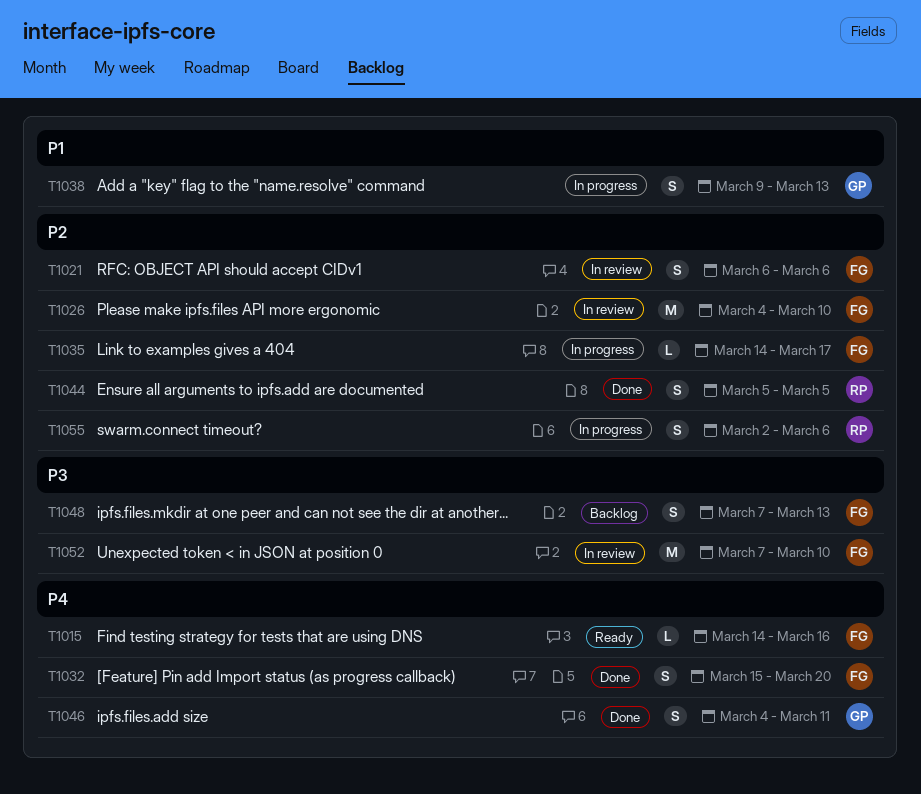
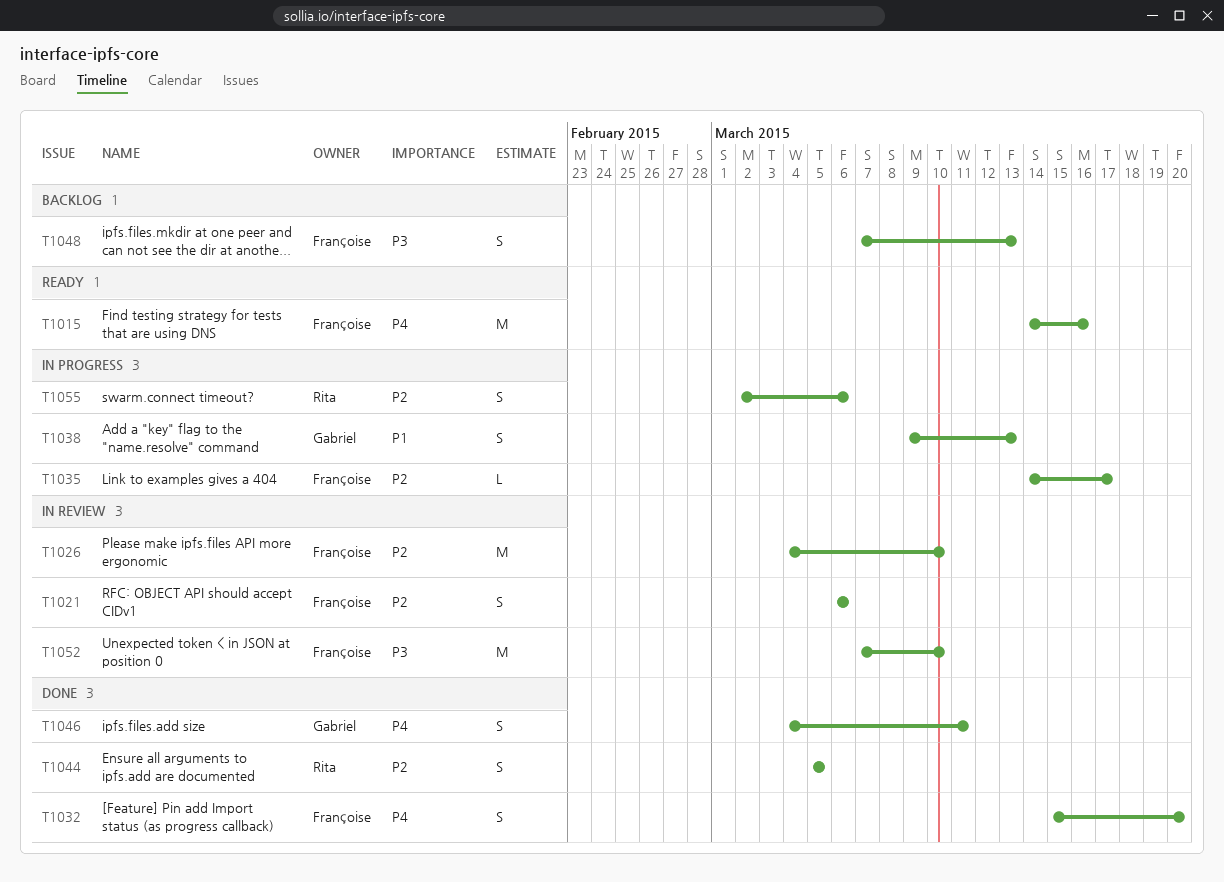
T1015, estimate: L -> M

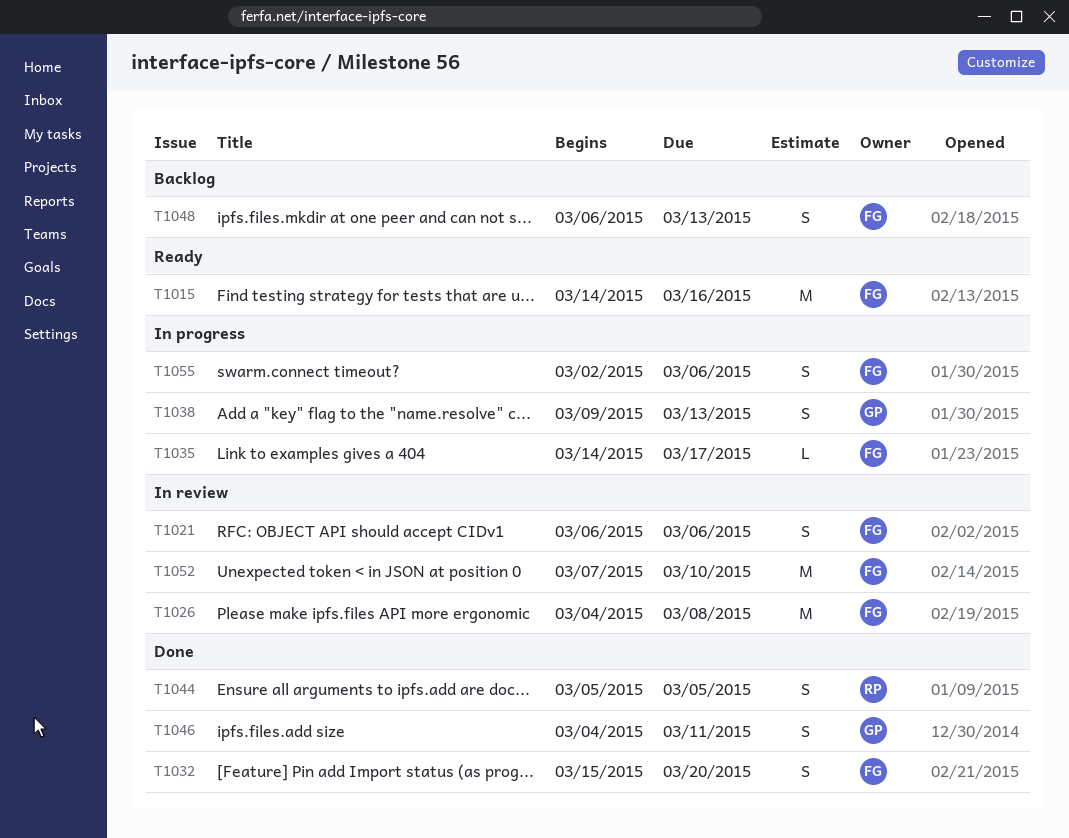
T1026, due: Mar 10 -> Mar 8
T1048, start: Mar 7 -> Mar 6
T1055, owner: Rita -> Françoise

